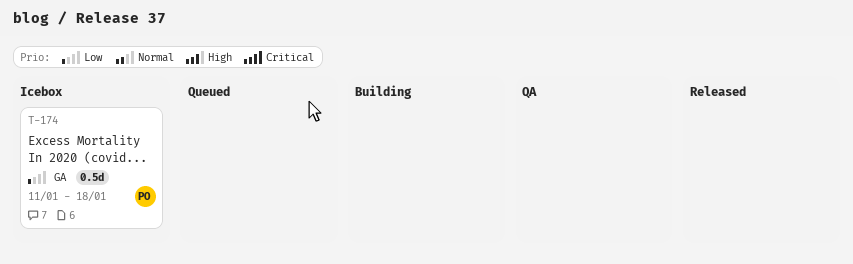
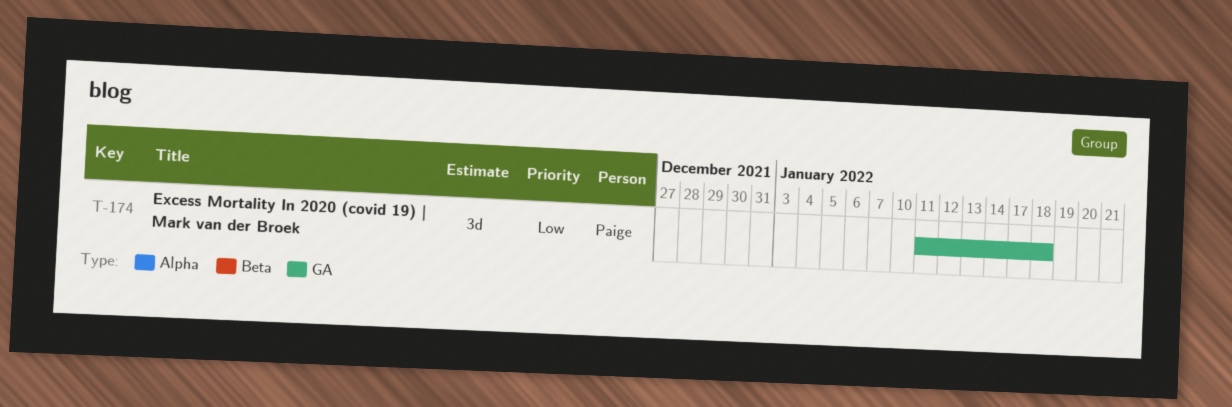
T-174, estimate: 0.5d -> 3d

